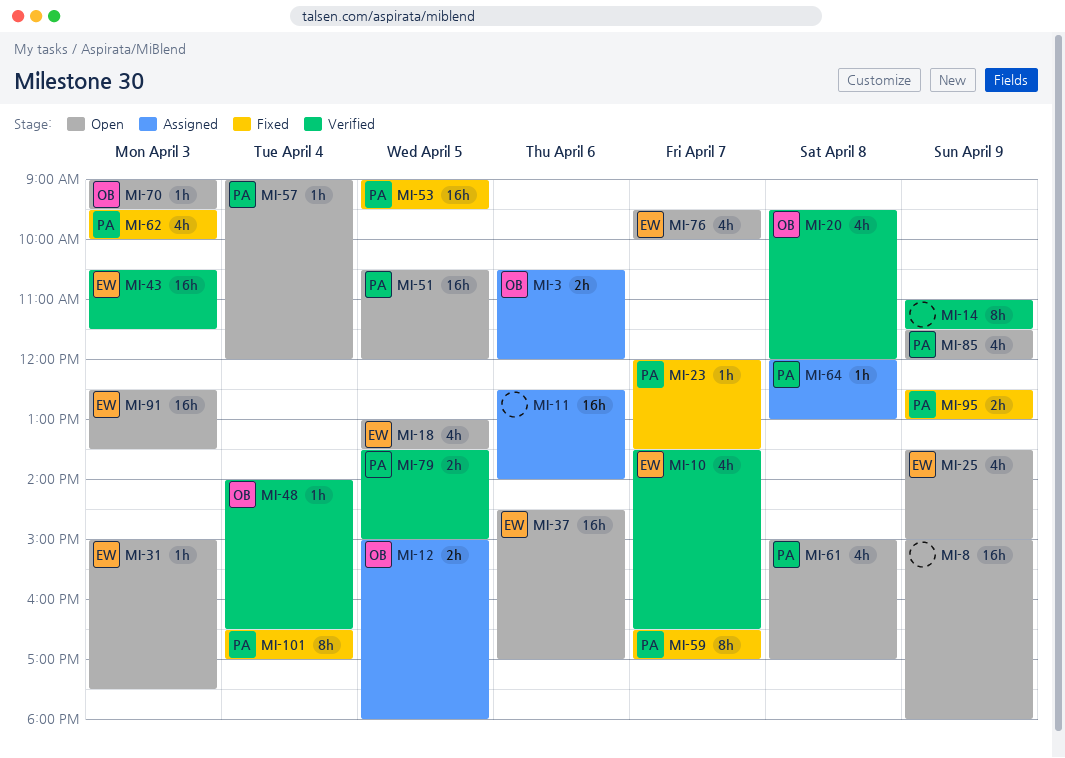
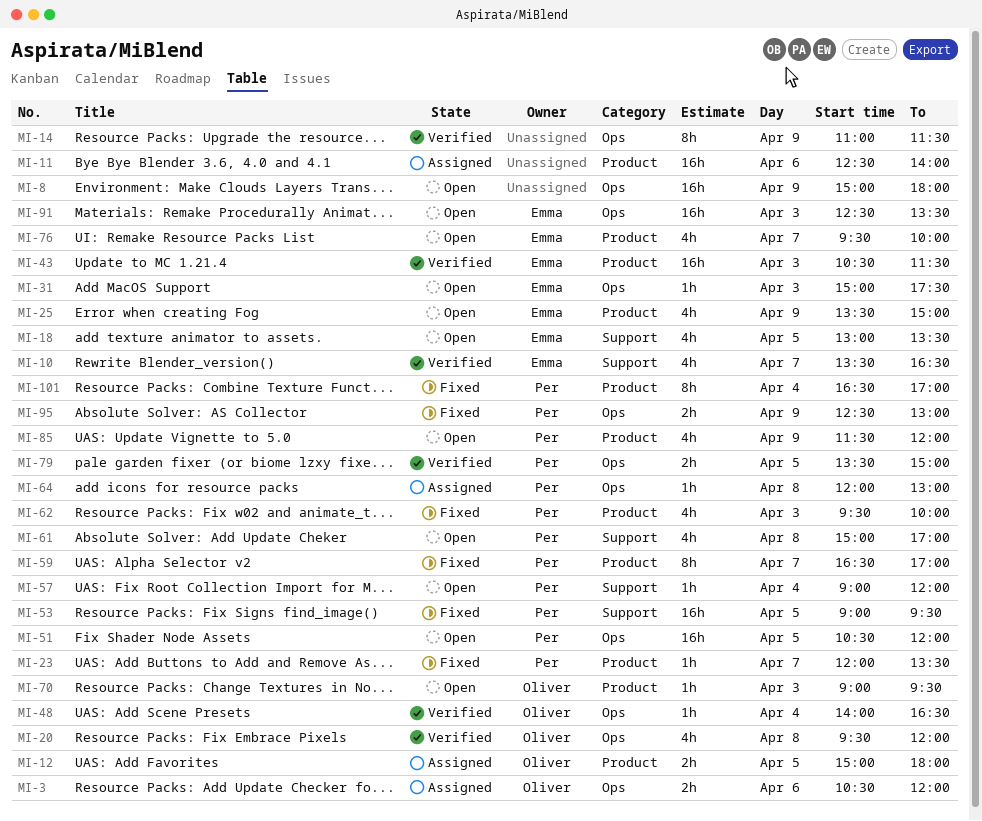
MI-37: present -> none

